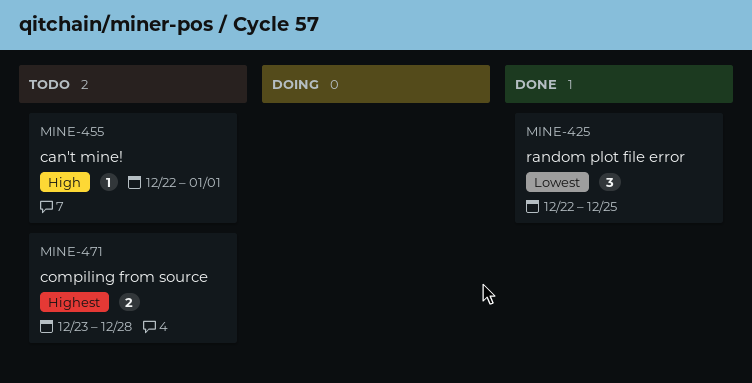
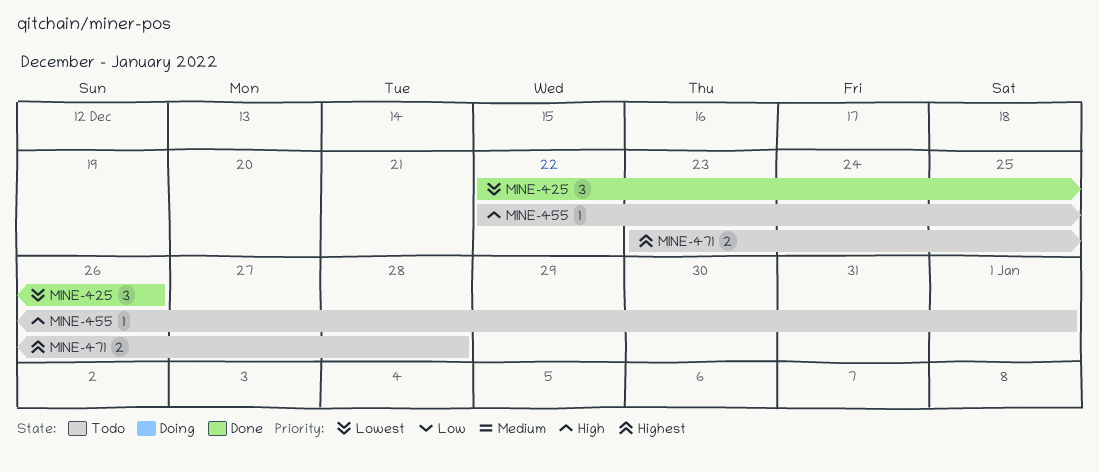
MINE-425, due: Dec 25 -> Dec 26

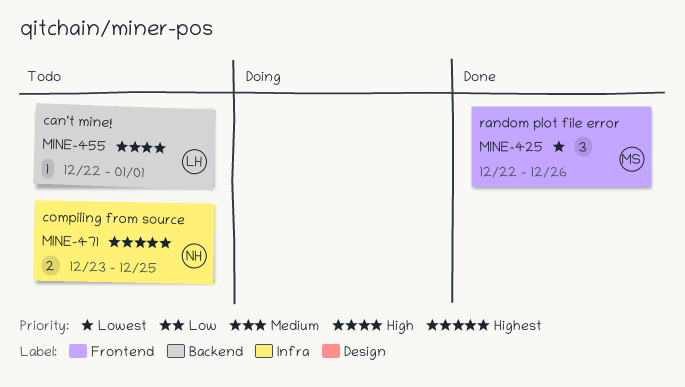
MINE-471, due: Dec 28 -> Dec 25

